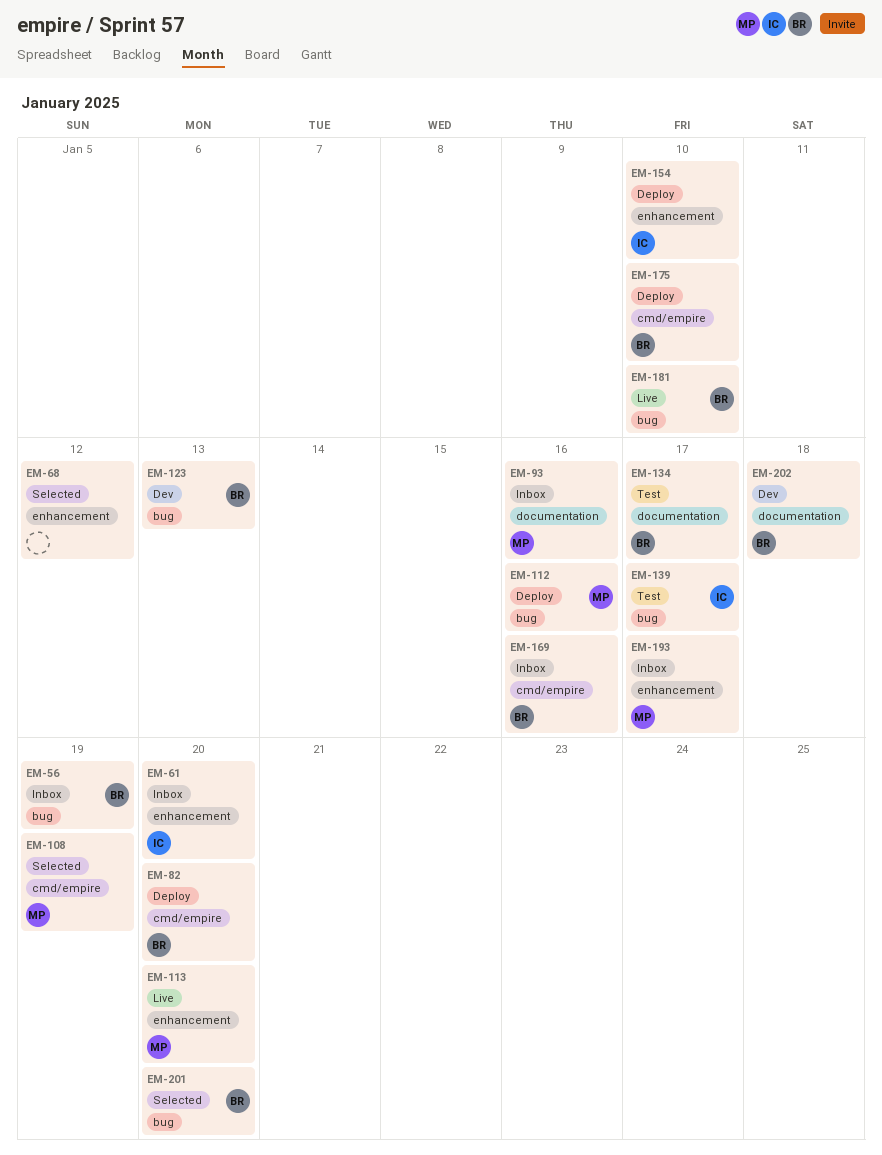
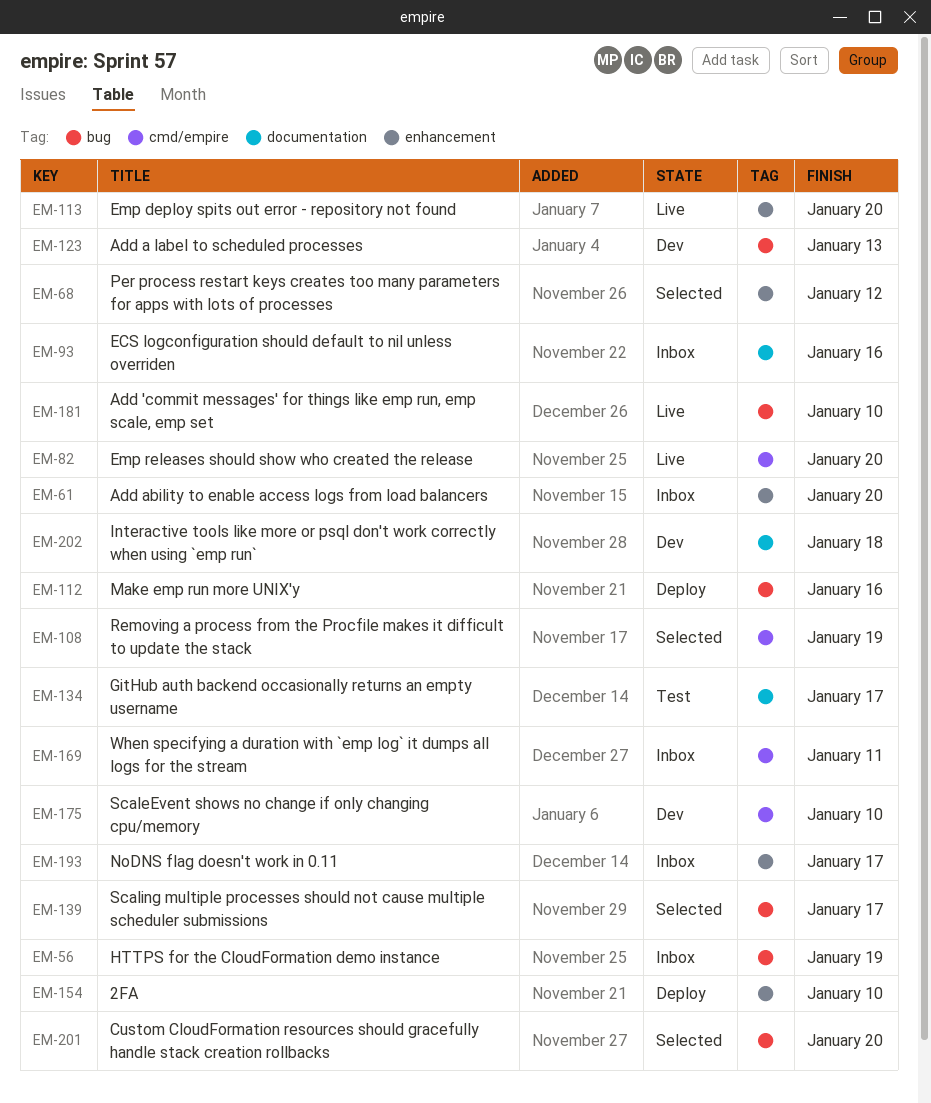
EM-82, status: Deploy -> Live
EM-139, status: Test -> Selected
EM-169, due: Jan 16 -> Jan 11
EM-175, status: Deploy -> Dev

